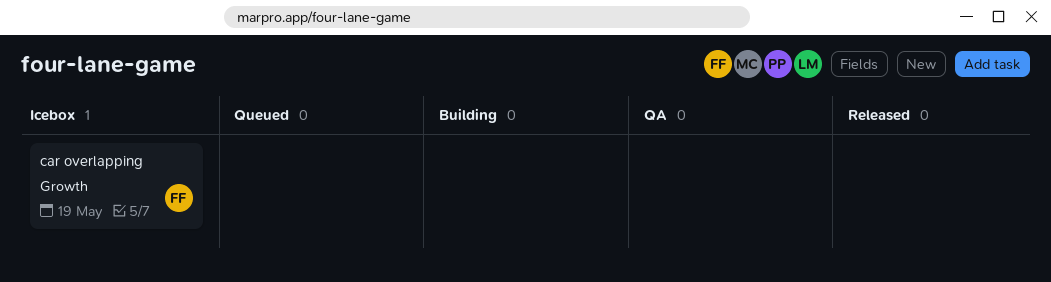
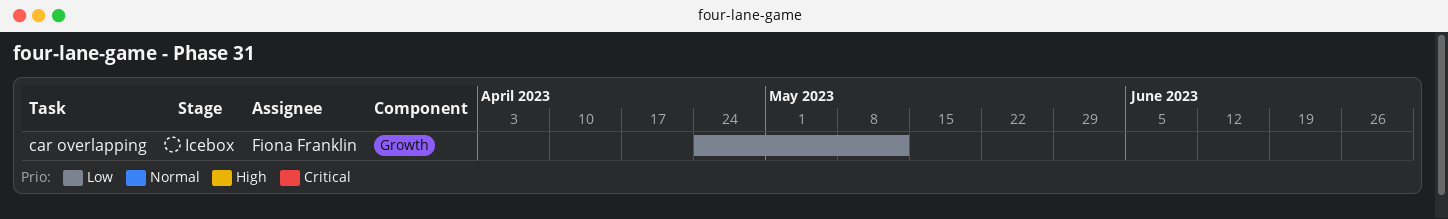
car overlapping, due: May 19 -> May 12

